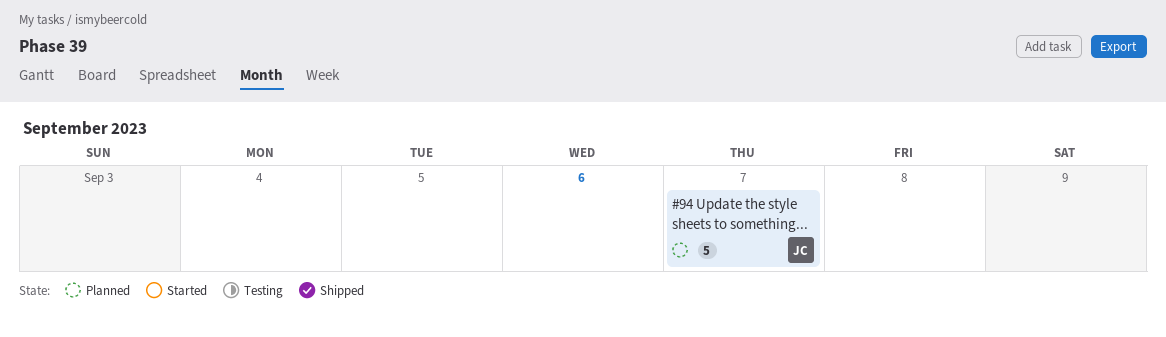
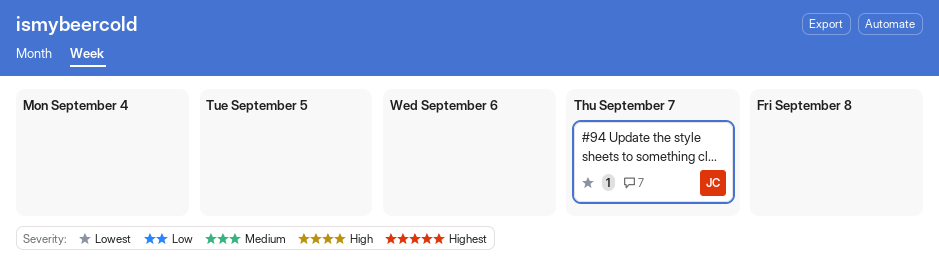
#94, estimate: 5 -> 1

